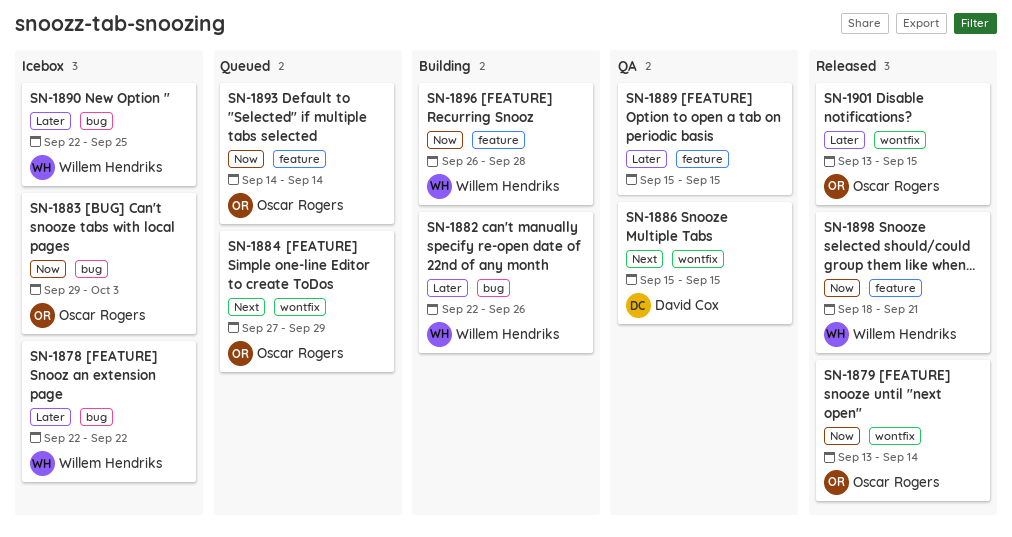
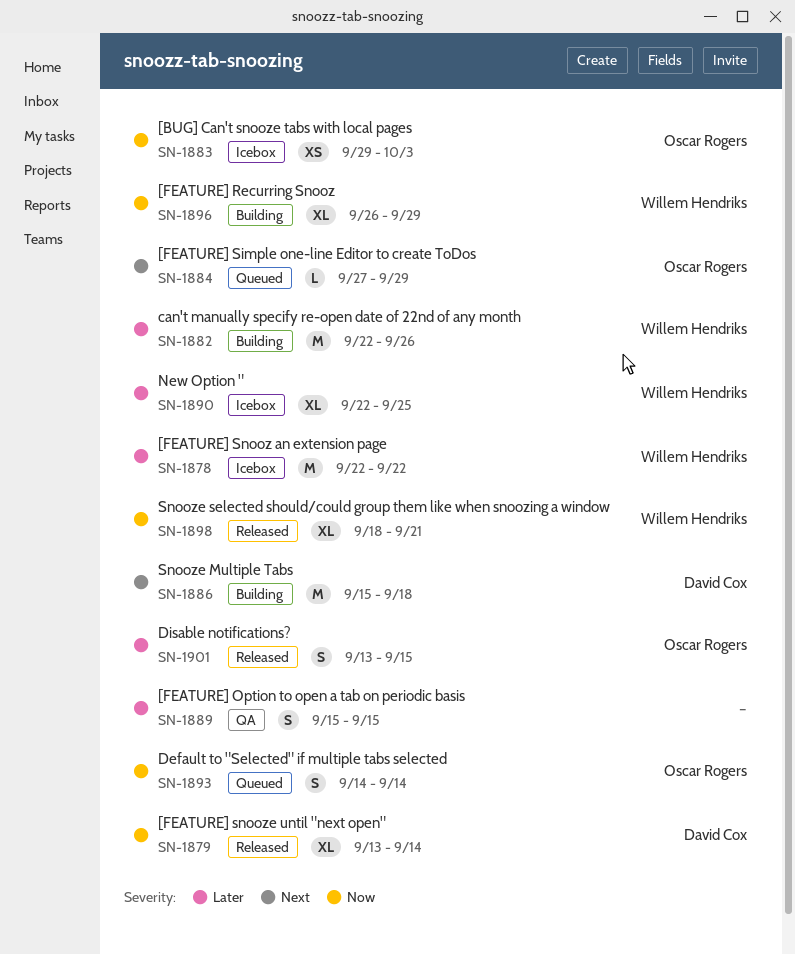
SN-1879, owner: Oscar Rogers -> David Cox
SN-1886, status: QA -> Building
SN-1886, due: Sep 15 -> Sep 18
SN-1896, due: Sep 28 -> Sep 29

